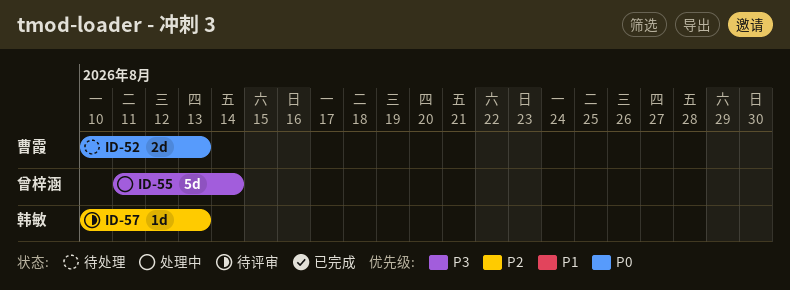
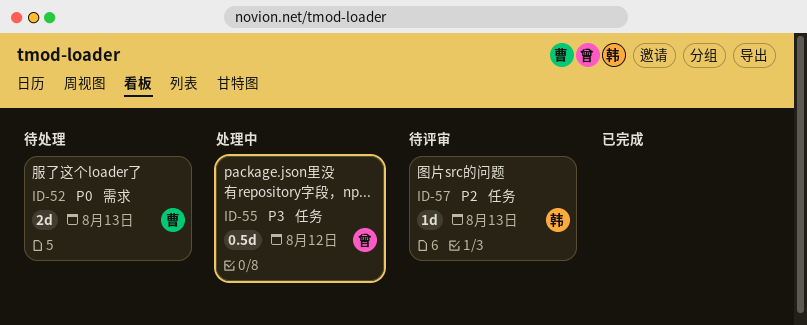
ID-55, estimate: 5d -> 0.5d
ID-55, due: Aug 14 -> Aug 12

